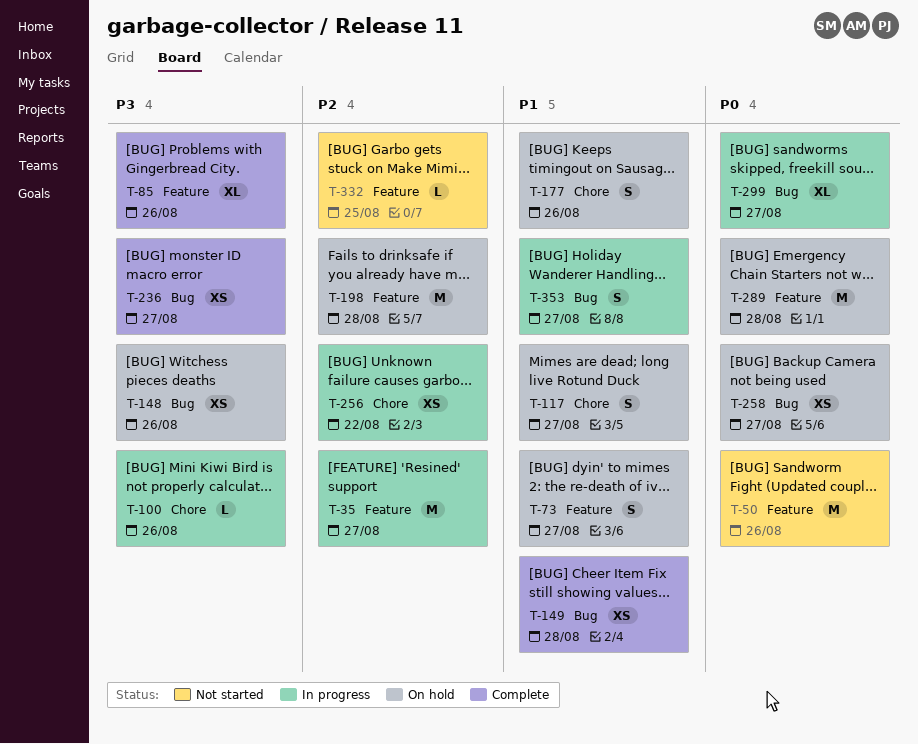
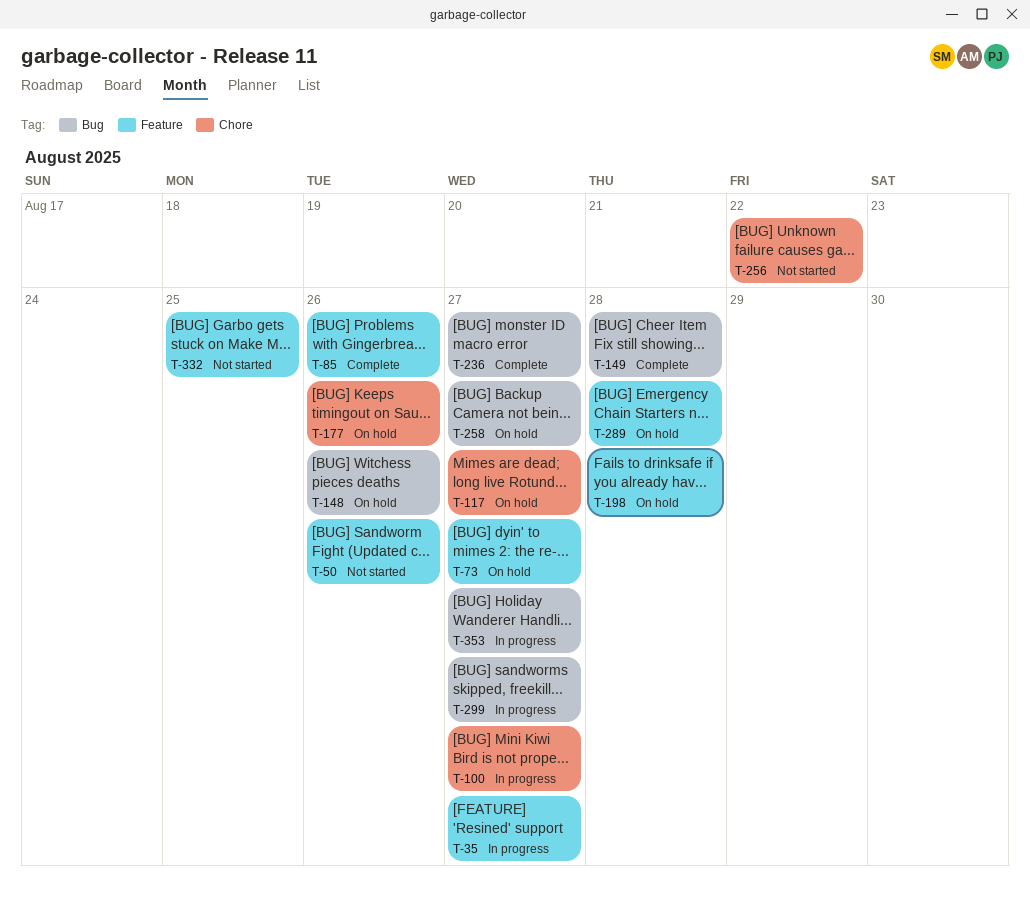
T-100, due: Aug 26 -> Aug 27
T-256, status: In progress -> Not started

